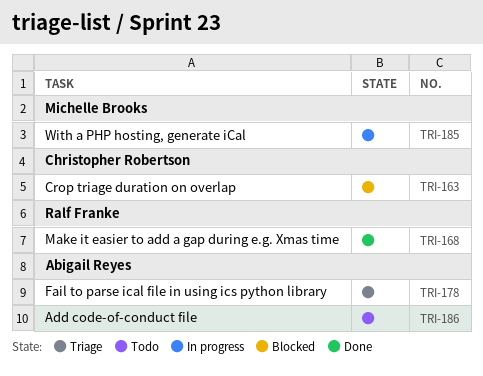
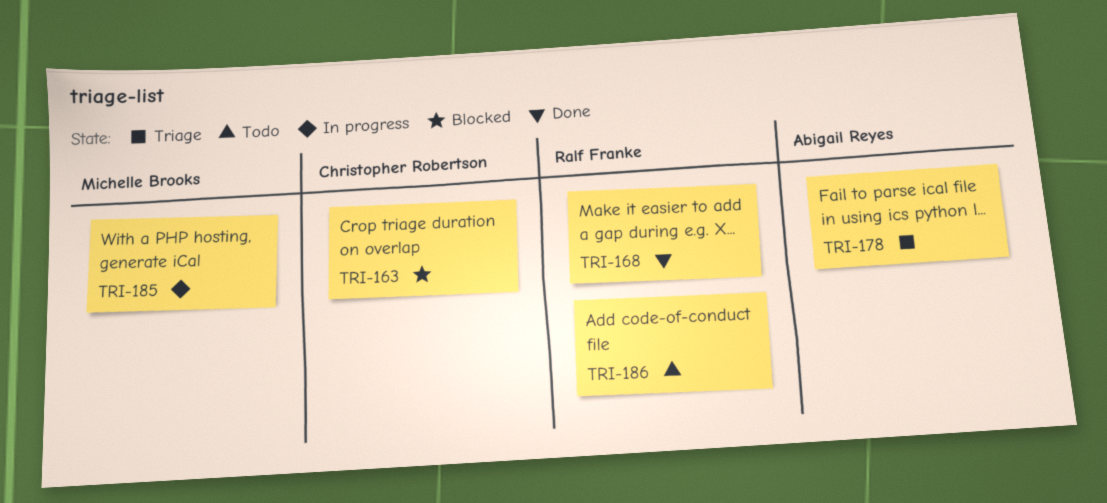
TRI-186, owner: Abigail Reyes -> Ralf Franke

